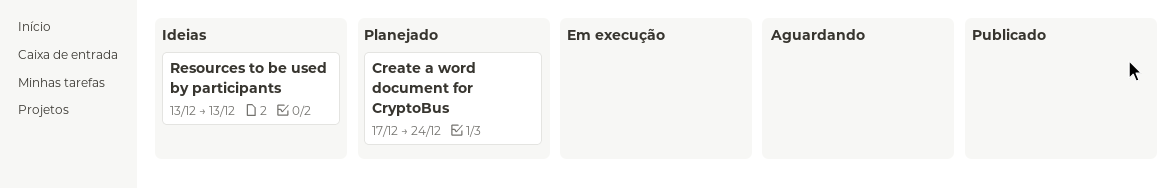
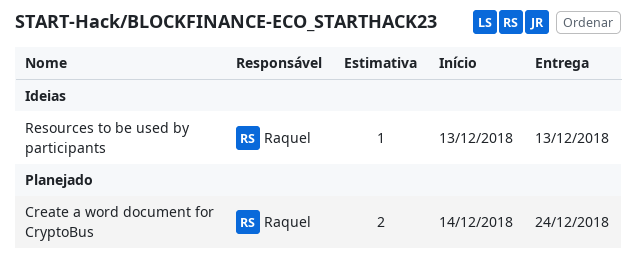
Create a word document for CryptoBus, start: Dec 17 -> Dec 14

